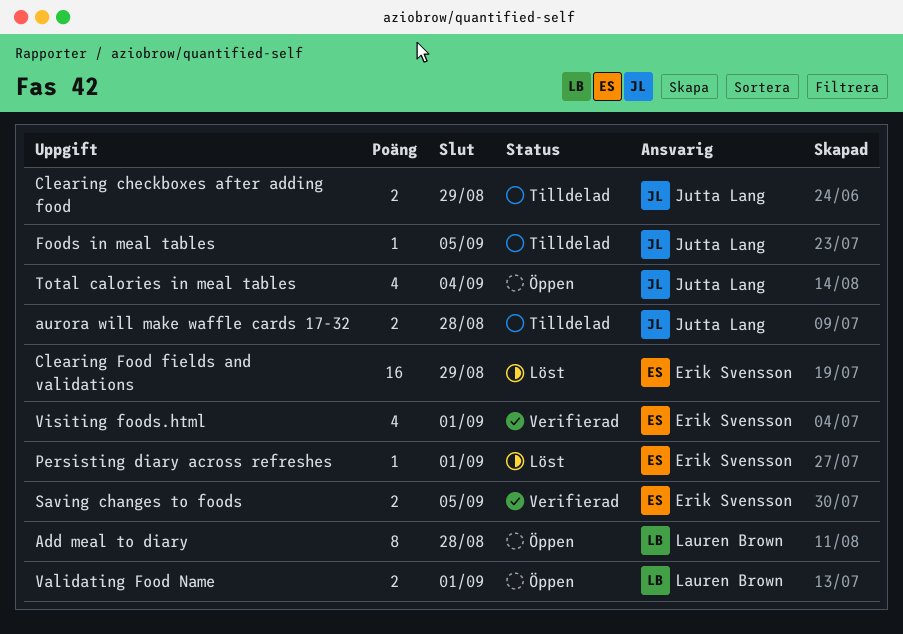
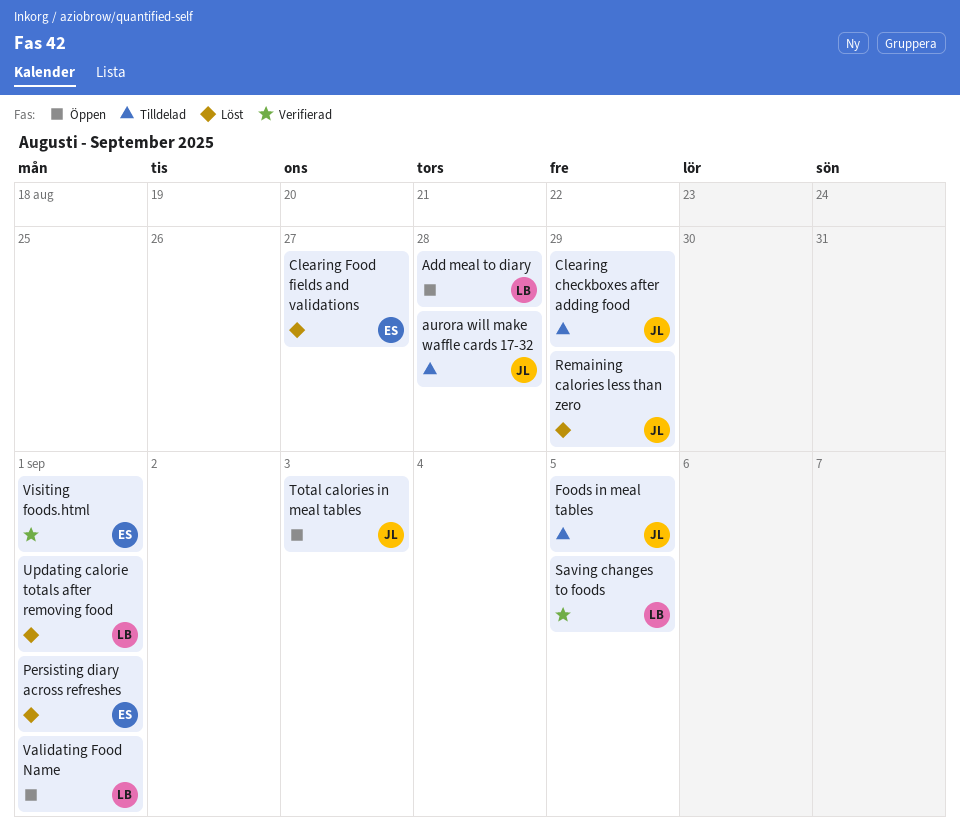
Clearing Food fields and validations, due: Aug 29 -> Aug 27
Remaining calories less than zero: none -> present
Saving changes to foods, owner: Erik Svensson -> Lauren Brown
Total calories in meal tables, due: Sep 4 -> Sep 3
Updating calorie totals after removing food: none -> present

